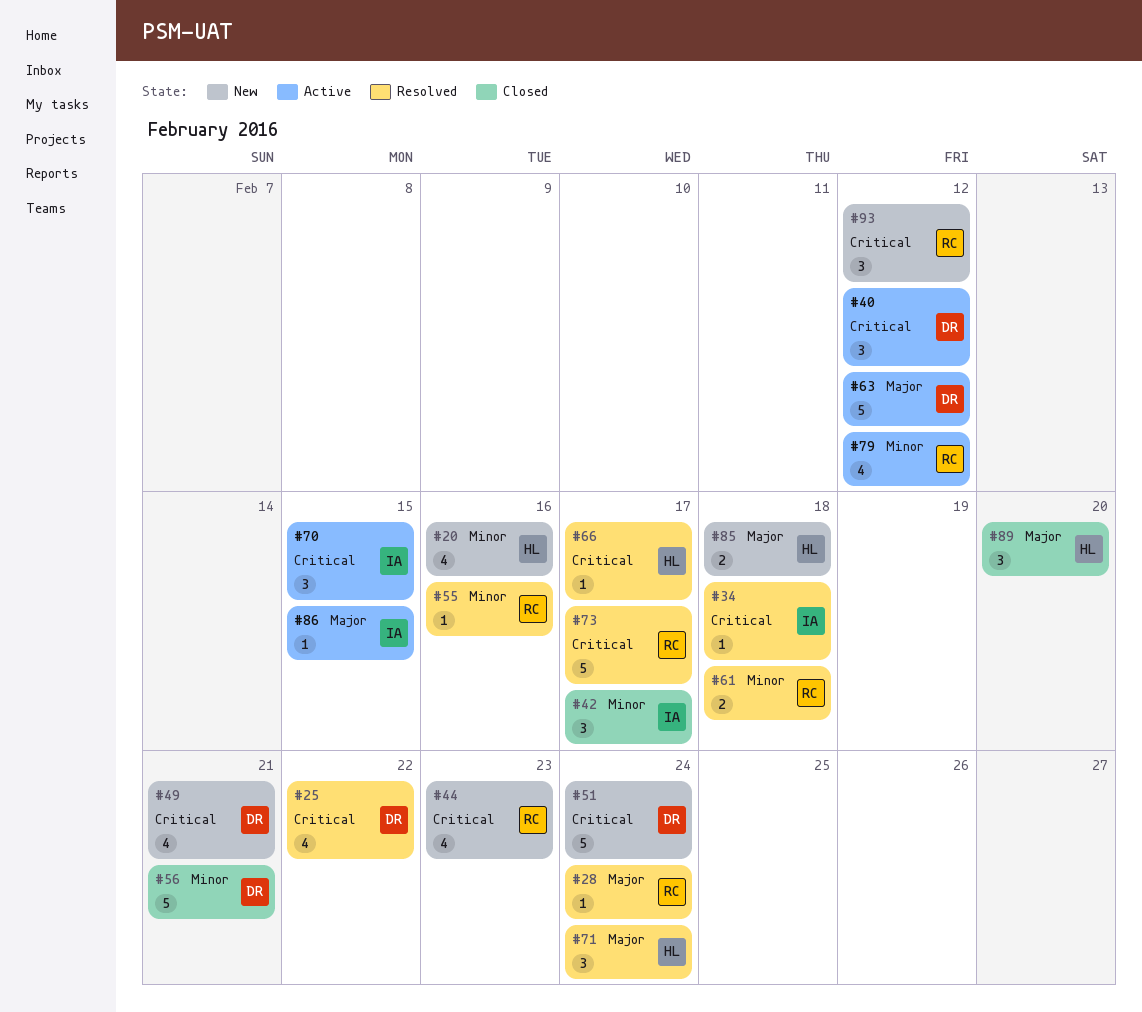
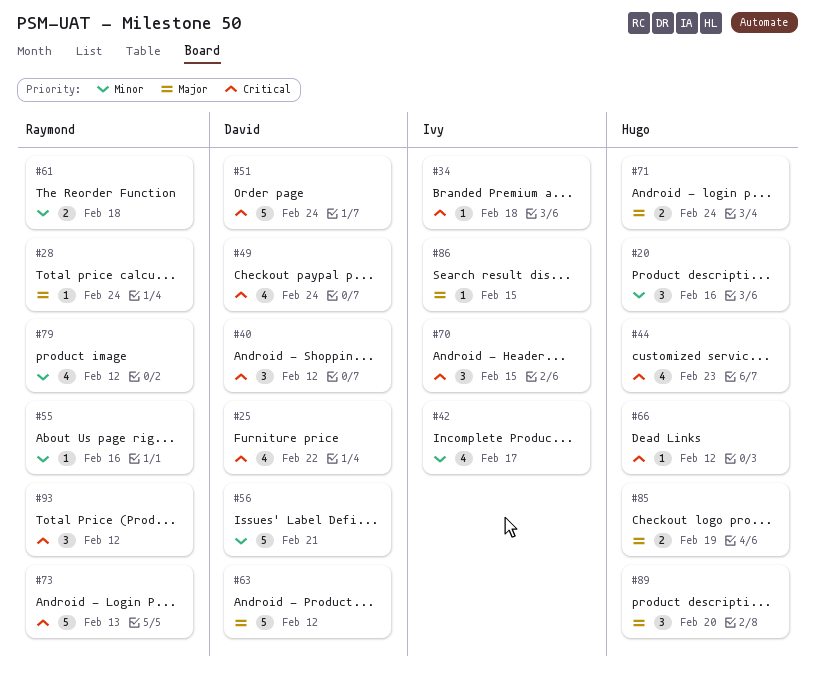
#20, estimate: 4 -> 3
#42, estimate: 3 -> 4
#44, owner: Raymond -> Hugo
#49, due: Feb 21 -> Feb 24
#66, due: Feb 17 -> Feb 12
#71, estimate: 3 -> 2
#73, due: Feb 17 -> Feb 13
#85, due: Feb 18 -> Feb 19

